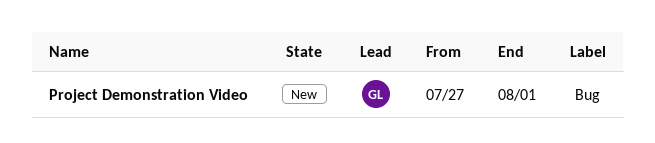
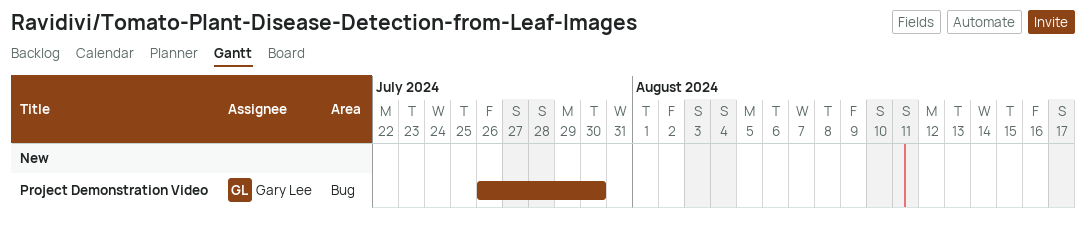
Project Demonstration Video, start: Jul 27 -> Jul 26
Project Demonstration Video, due: Aug 1 -> Jul 30

